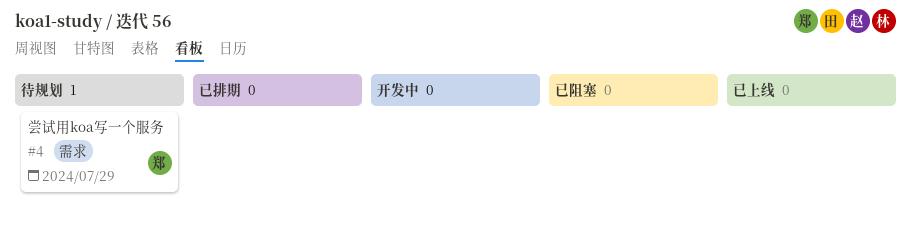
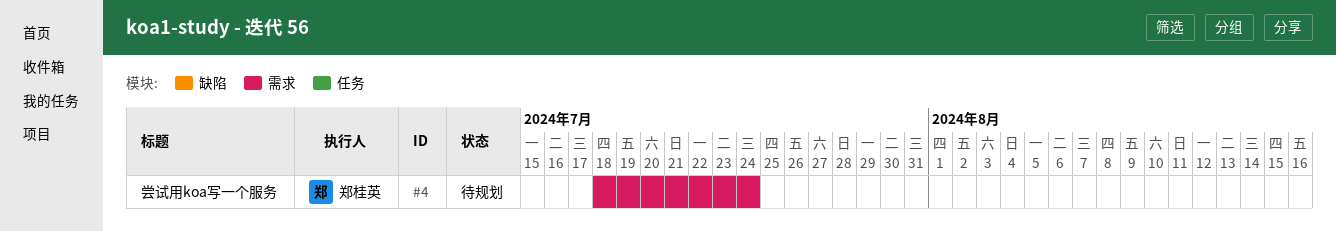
#4, due: Jul 29 -> Jul 24

